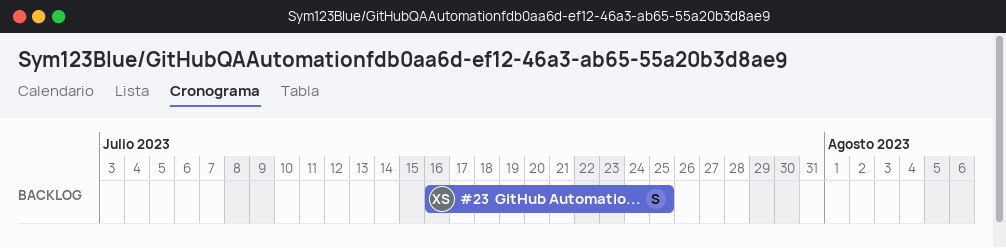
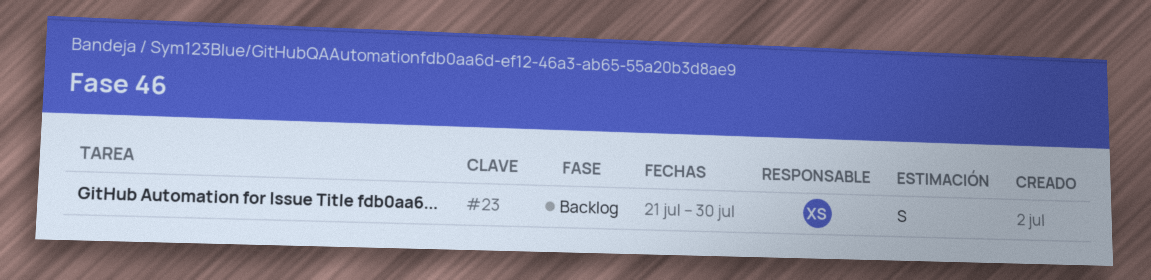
#23, start: Jul 16 -> Jul 21
#23, due: Jul 25 -> Jul 30

